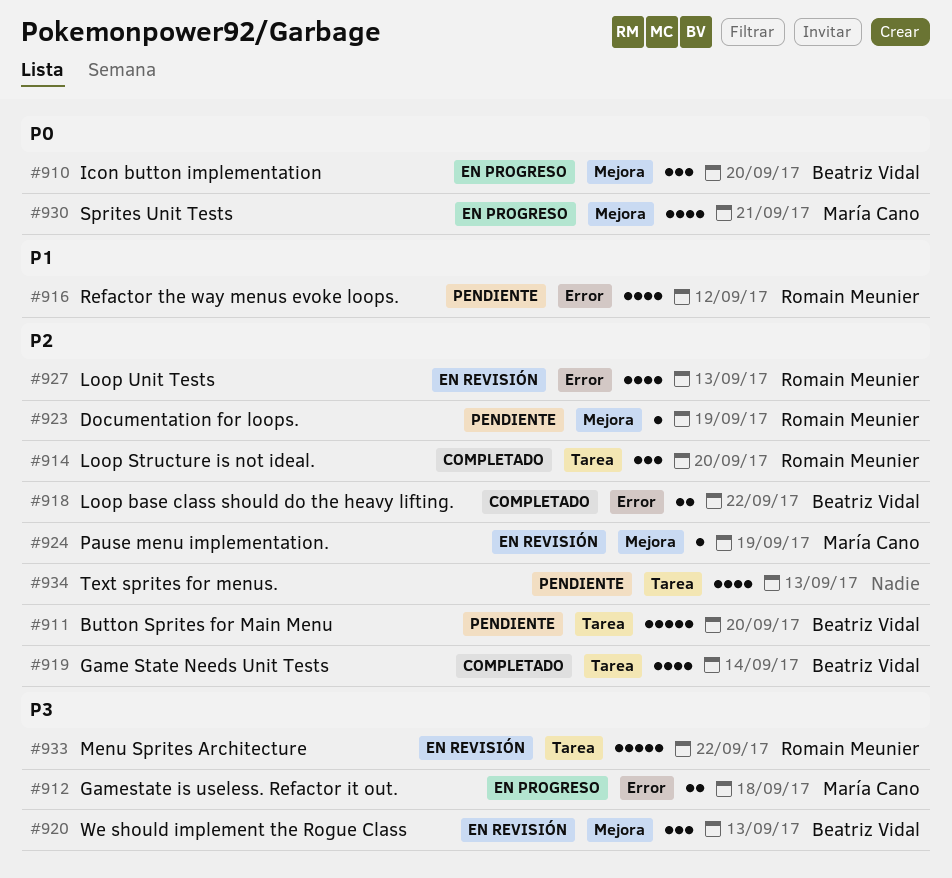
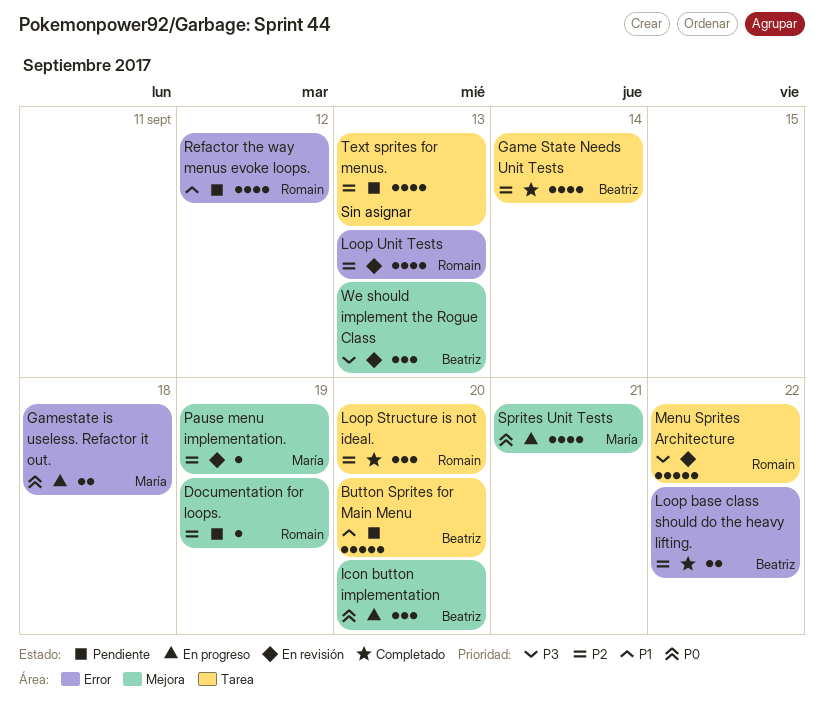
Button Sprites for Main Menu, priority: P2 -> P1
Gamestate is useless. Refactor it out., priority: P3 -> P0

